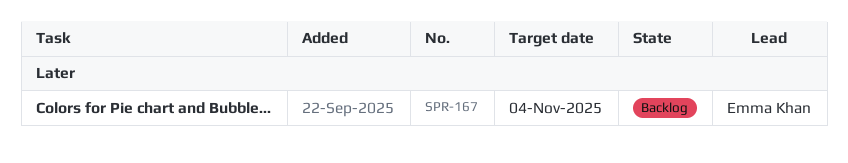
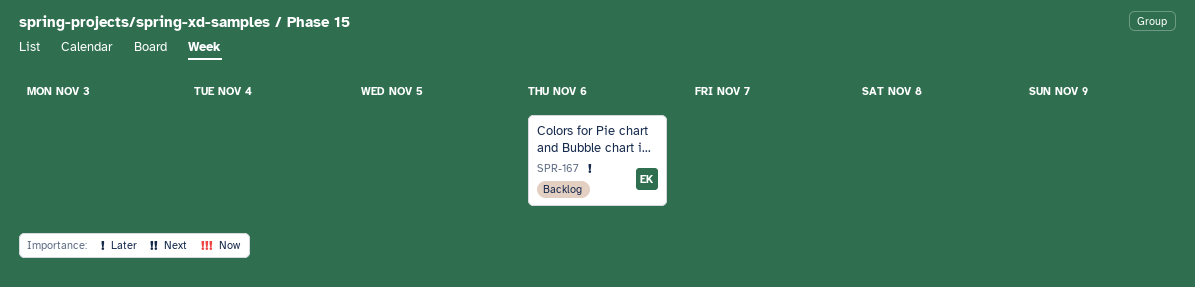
SPR-167, due: Nov 4 -> Nov 6

